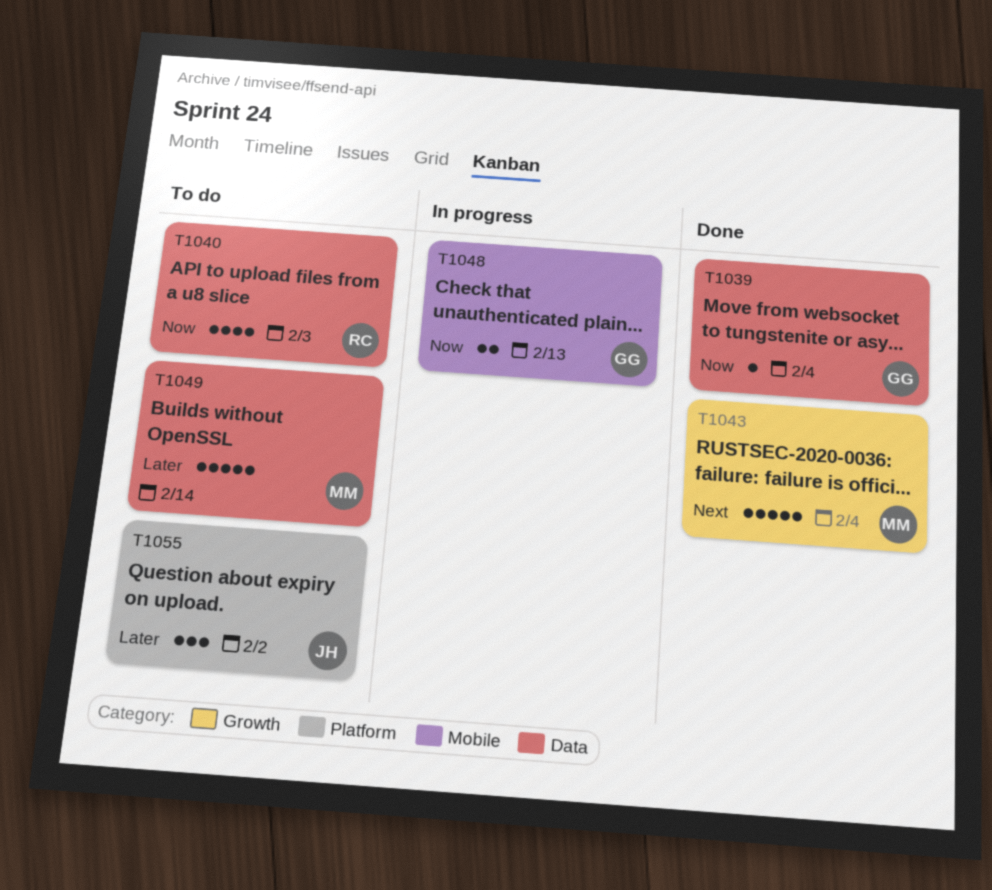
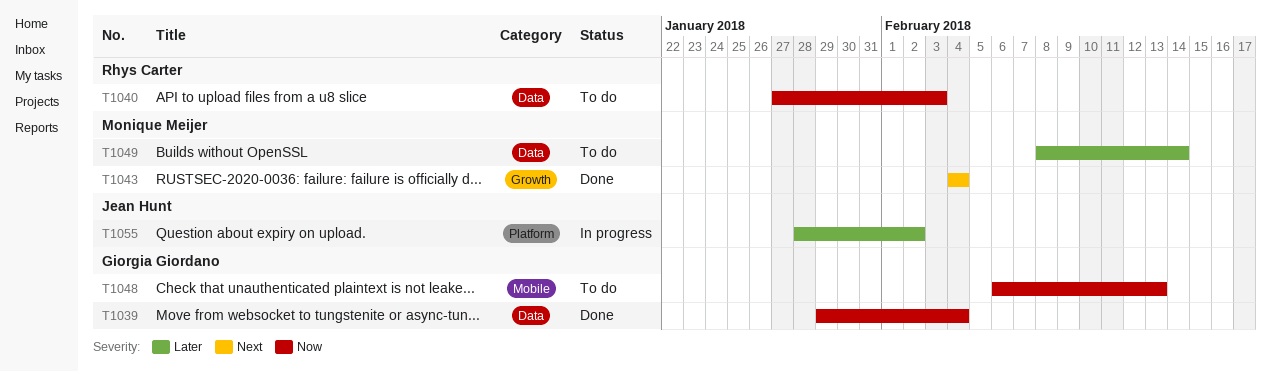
T1048, status: In progress -> To do
T1055, status: To do -> In progress

